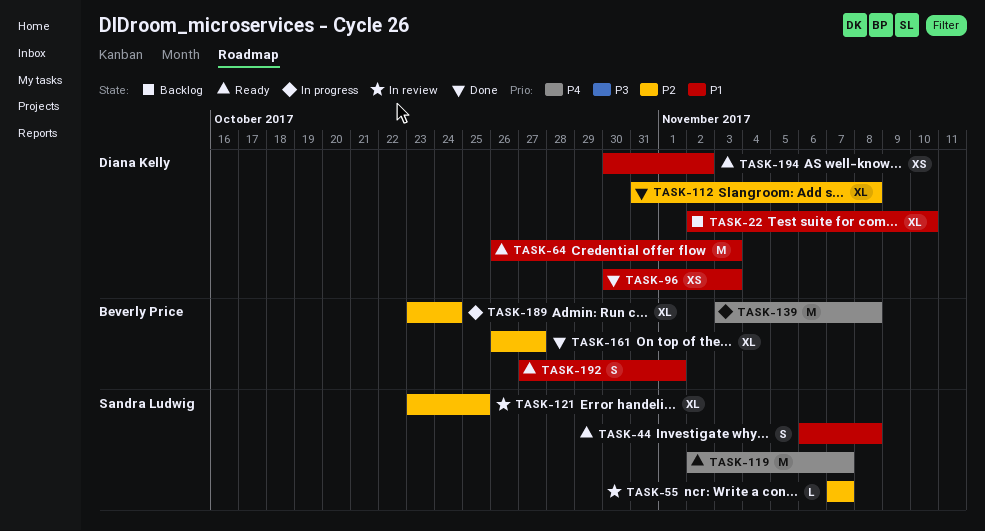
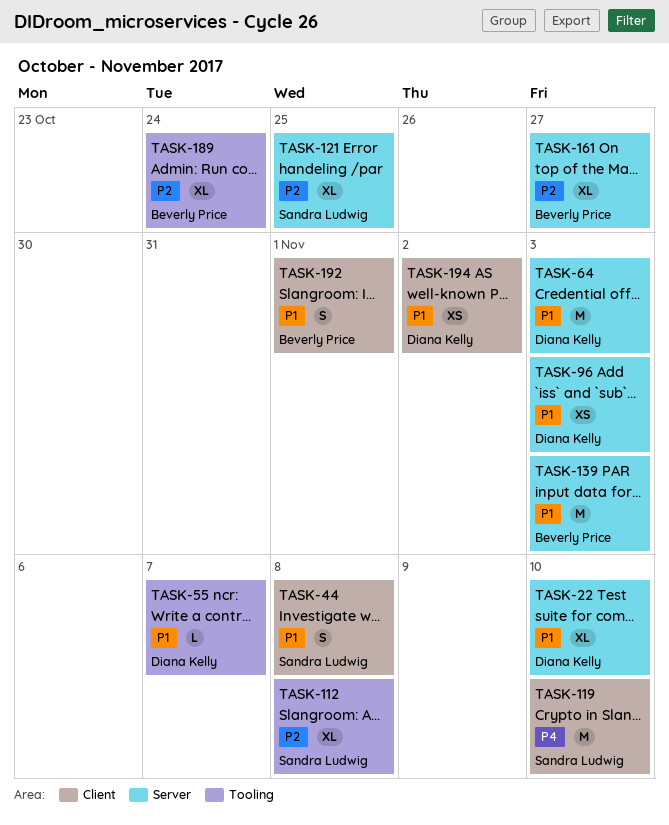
TASK-55, owner: Sandra Ludwig -> Diana Kelly
TASK-55, priority: P2 -> P1
TASK-112, owner: Diana Kelly -> Sandra Ludwig
TASK-119, due: Nov 7 -> Nov 10
TASK-139, priority: P4 -> P1
TASK-139, due: Nov 8 -> Nov 3

